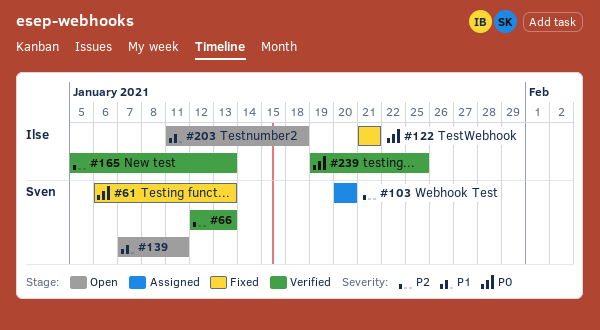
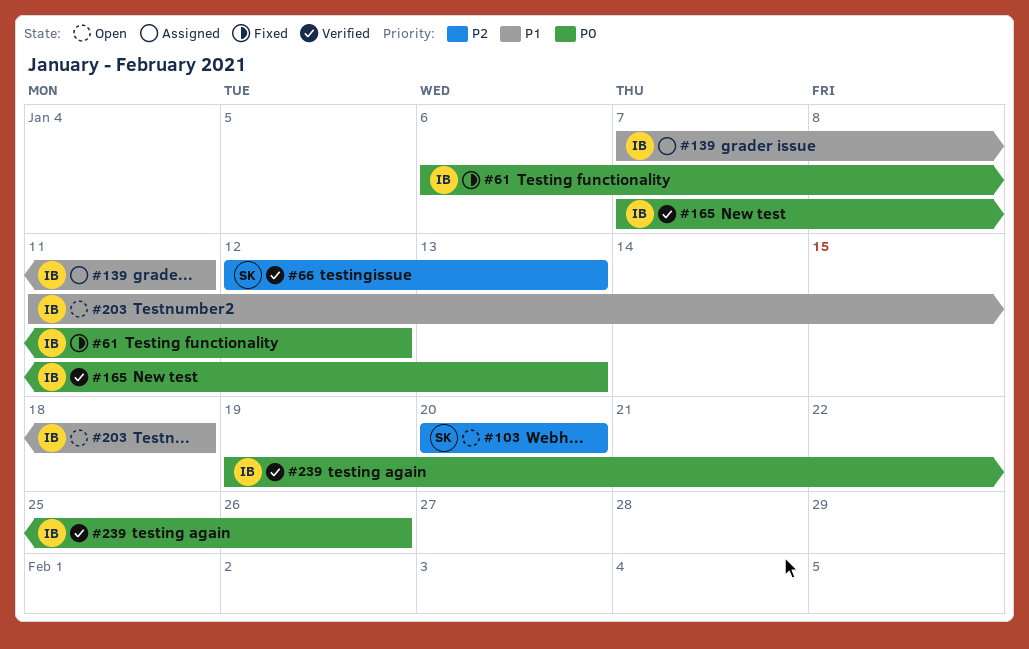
#61, owner: Sven -> Ilse
#61, due: Jan 13 -> Jan 12
#103, status: Assigned -> Open
#122: present -> none
#139, status: Open -> Assigned
#139, owner: Sven -> Ilse
#165, priority: P2 -> P0
#165, start: Jan 5 -> Jan 7
#239, due: Jan 25 -> Jan 26

